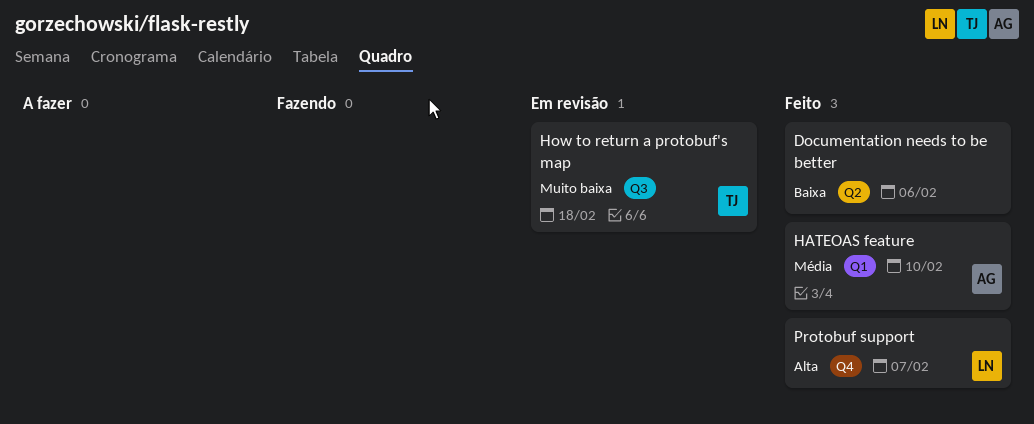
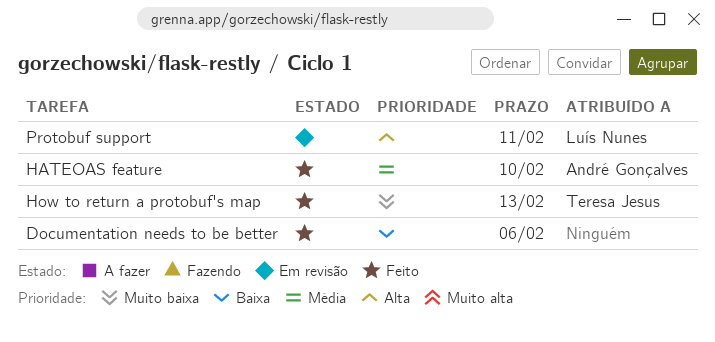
How to return a protobuf's map, status: Em revisão -> Feito
How to return a protobuf's map, due: Feb 18 -> Feb 13
Protobuf support, status: Feito -> Em revisão
Protobuf support, due: Feb 7 -> Feb 11

